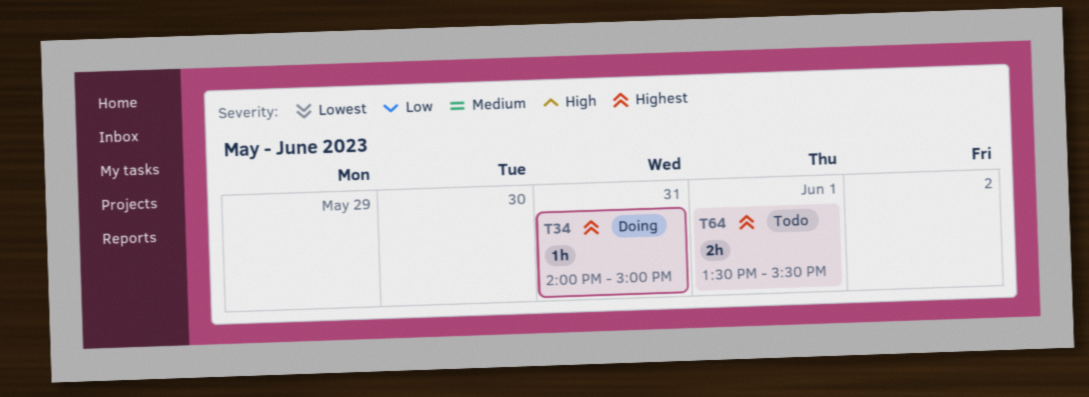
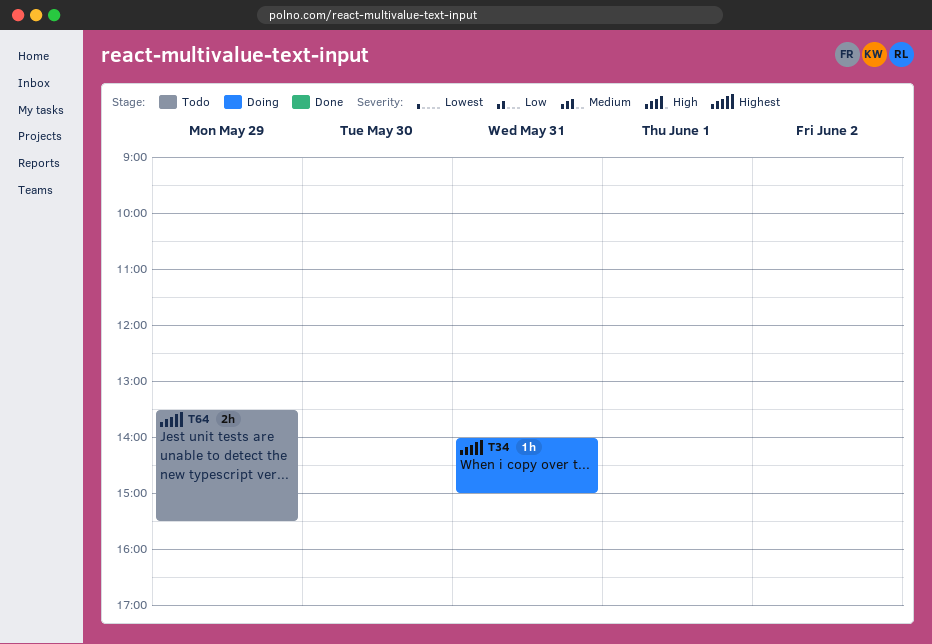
T64, day: Jun 1 -> May 29

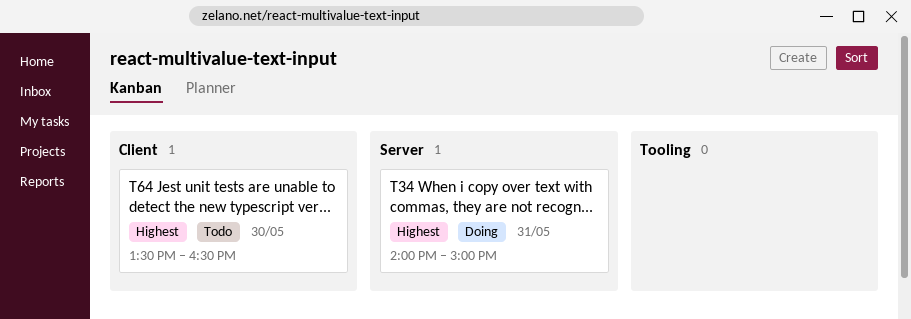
T64, day: May 29 -> May 30
T64, ends: 15:30 -> 16:30

